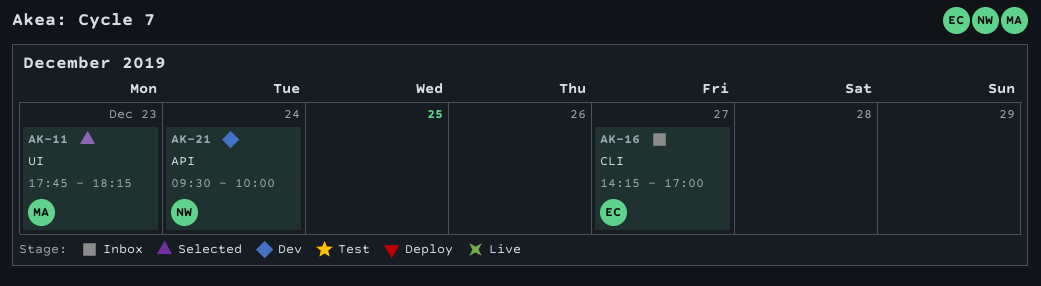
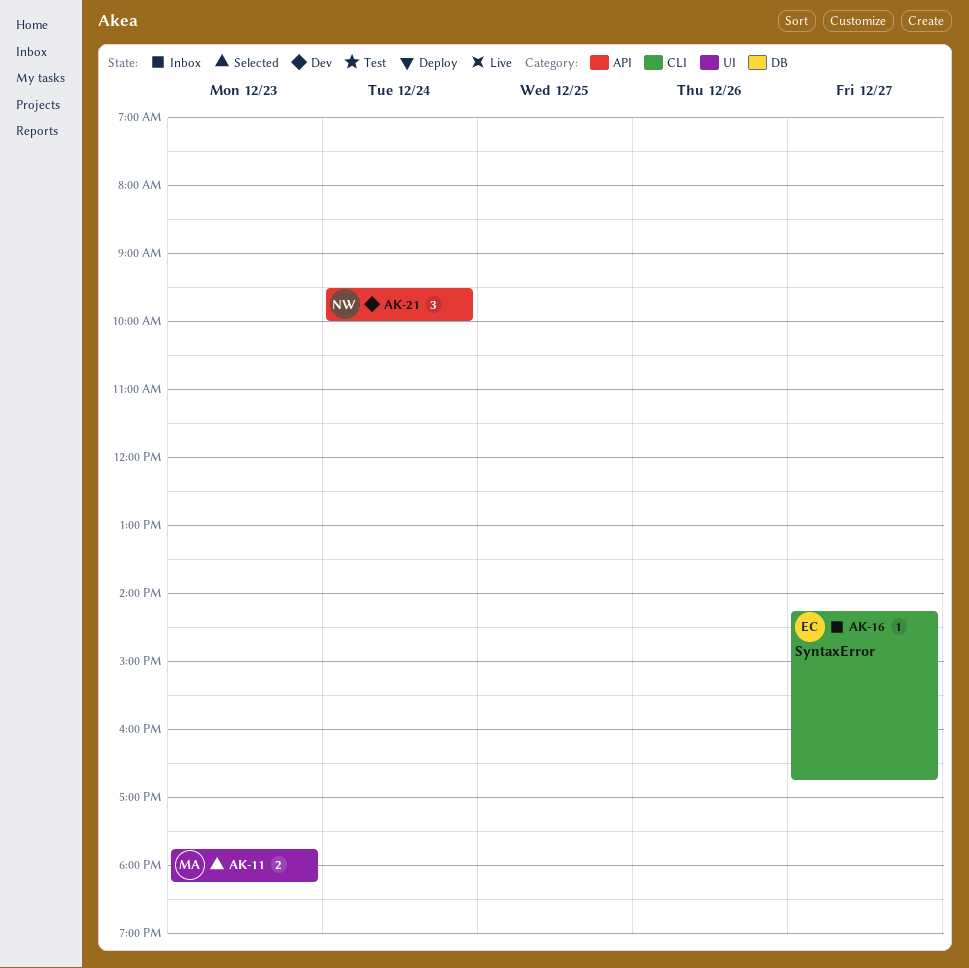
AK-16, ends: 17:00 -> 16:45

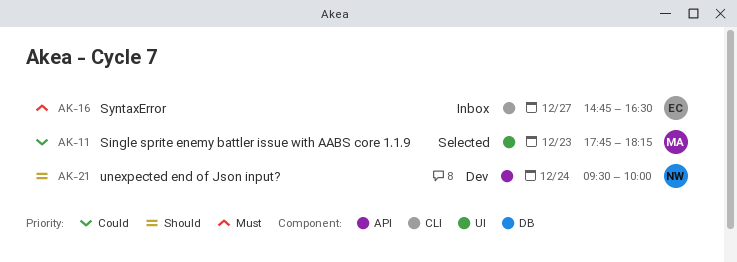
AK-16, begins: 14:15 -> 14:45
AK-16, ends: 16:45 -> 16:30

